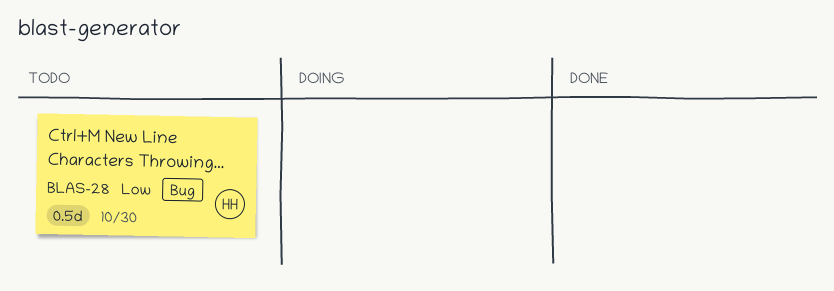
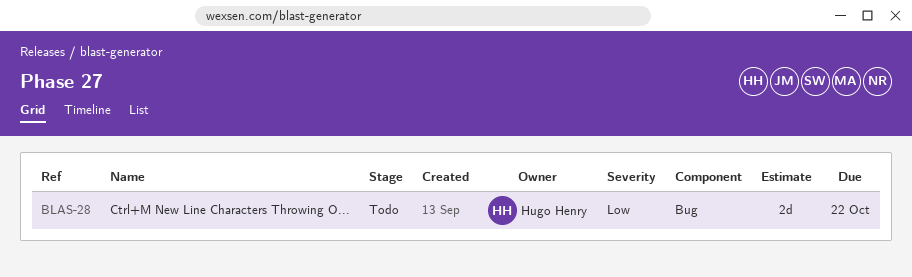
BLAS-28, estimate: 0.5d -> 2d
BLAS-28, due: Oct 30 -> Oct 22

